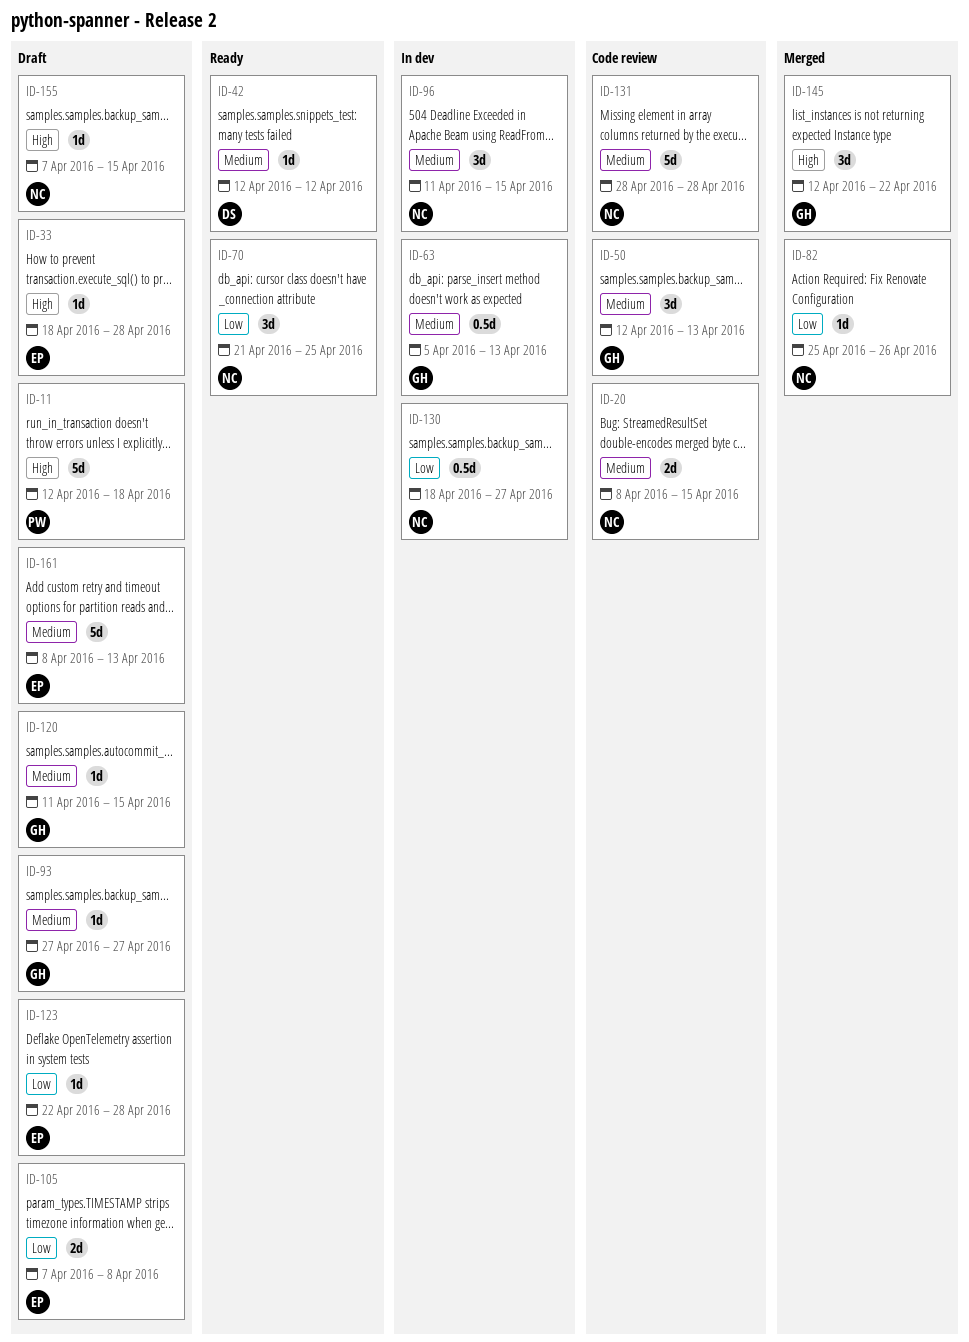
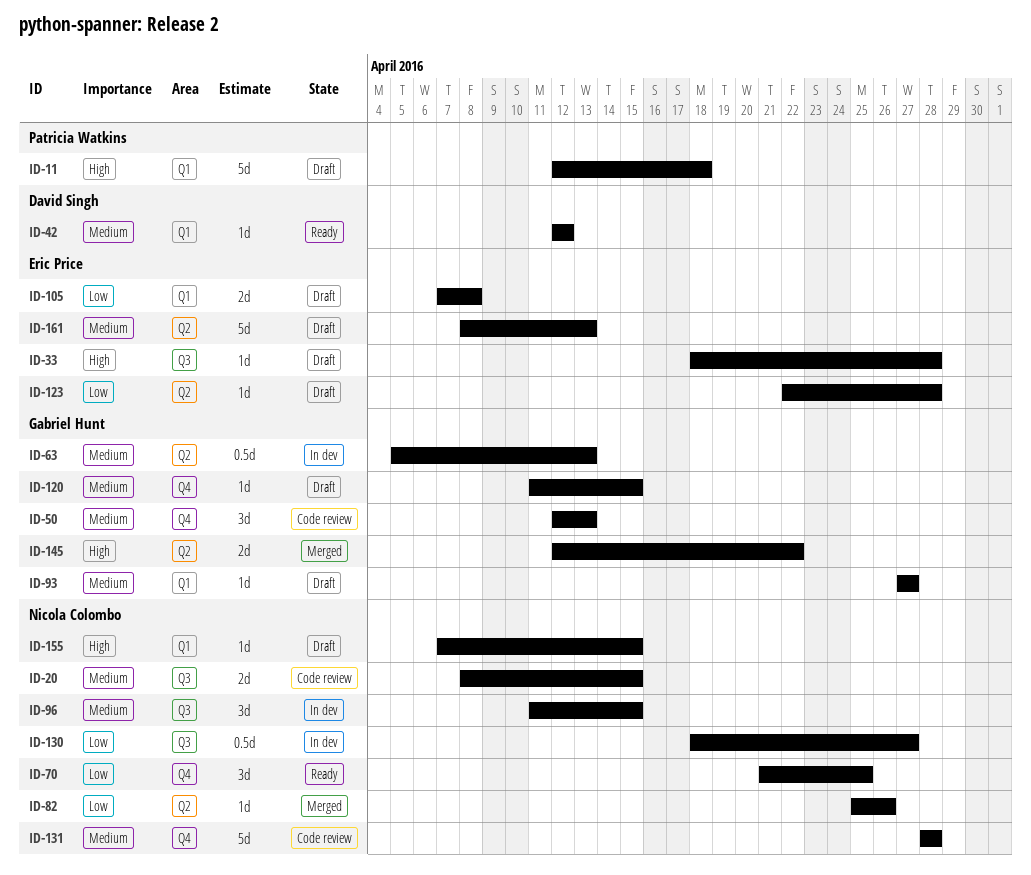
ID-145, estimate: 3d -> 2d

